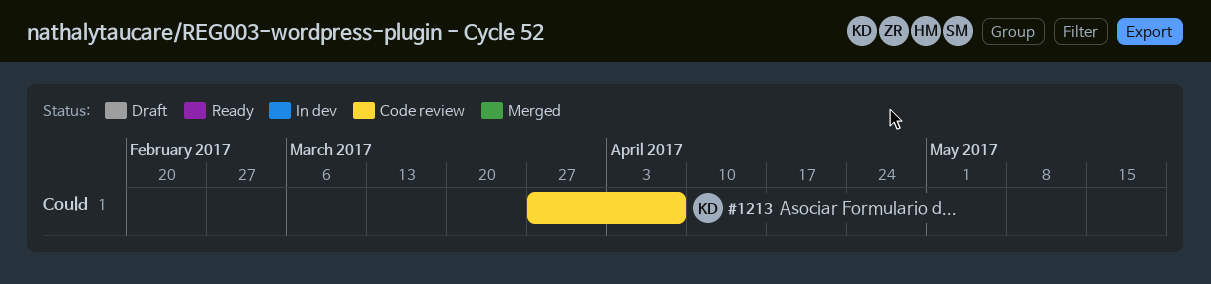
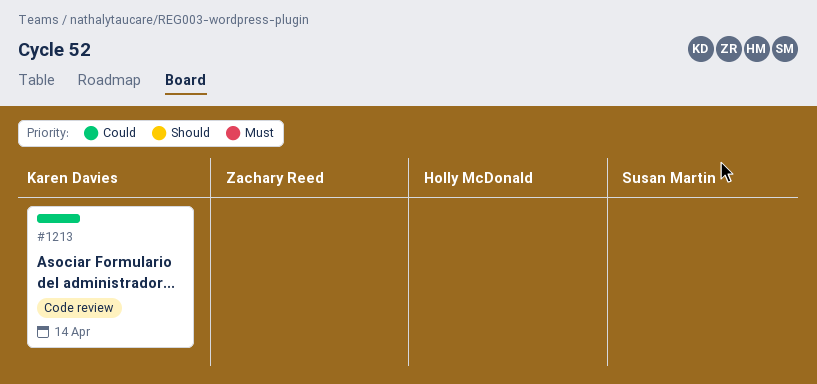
#1213, due: Apr 7 -> Apr 14

